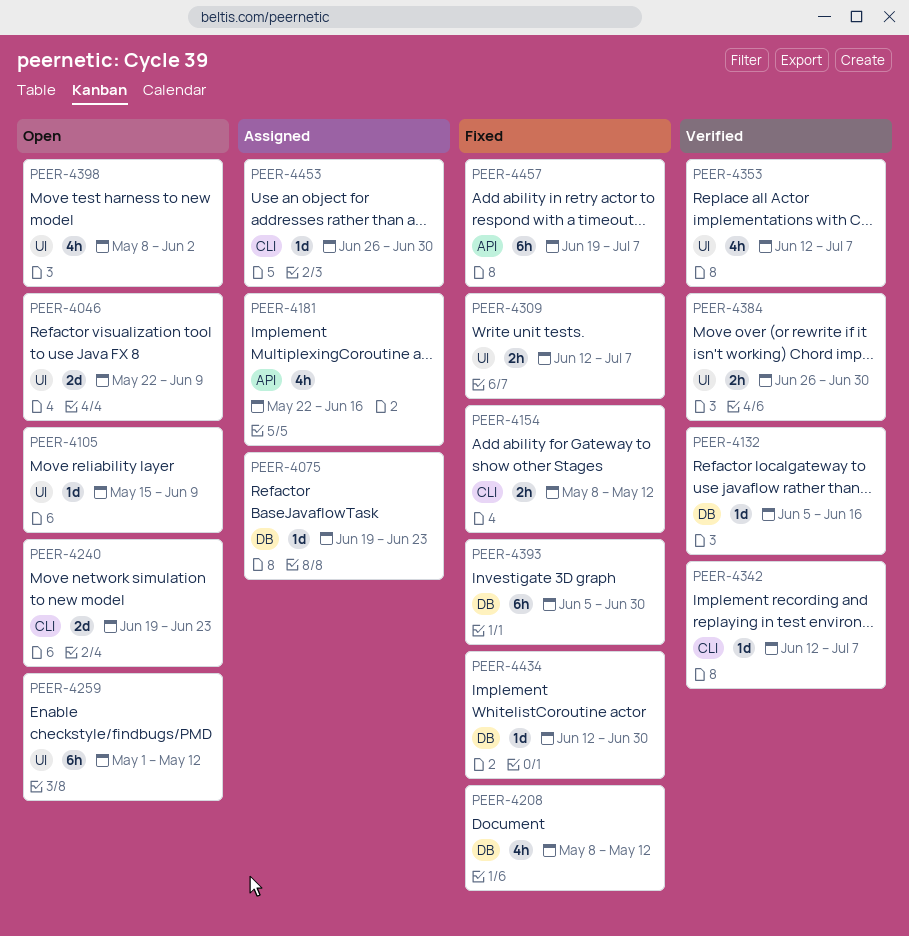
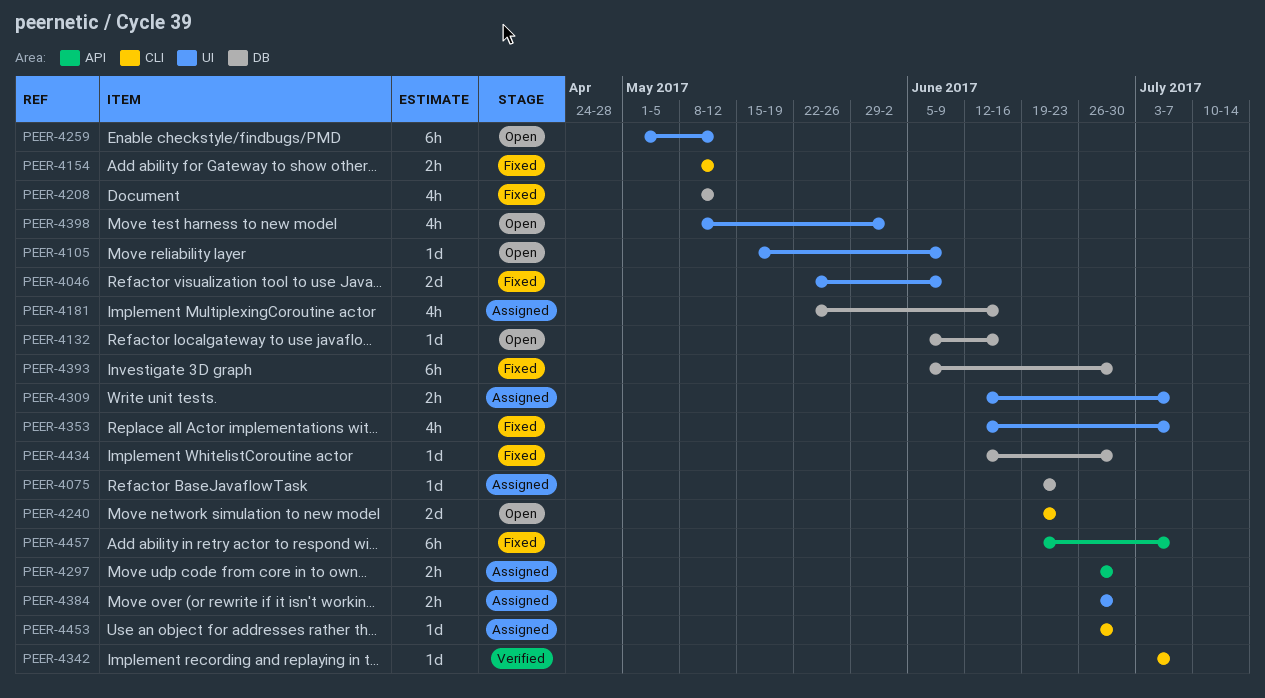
PEER-4046, status: Open -> Fixed
PEER-4132, status: Verified -> Open
PEER-4181, label: API -> DB
PEER-4297: none -> present
PEER-4309, status: Fixed -> Assigned
PEER-4342, start: Jun 12 -> Jul 3
PEER-4353, status: Verified -> Fixed
PEER-4384, status: Verified -> Assigned

